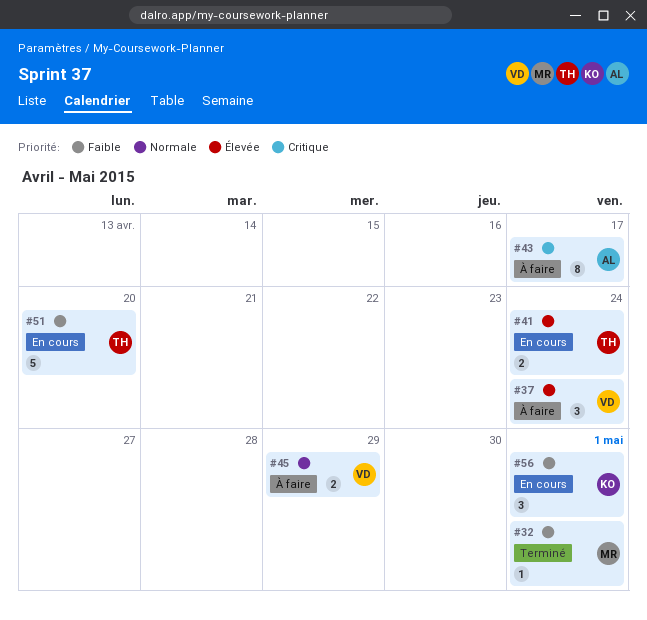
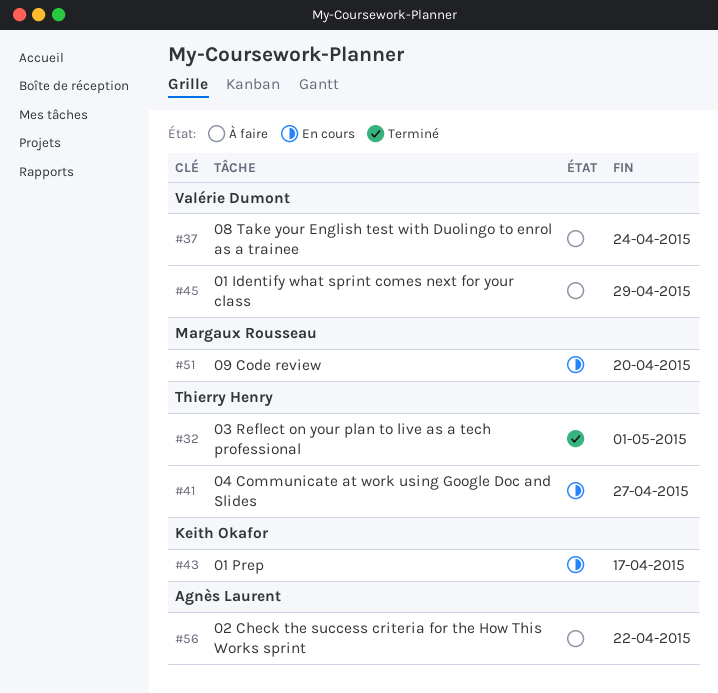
#32, owner: Margaux Rousseau -> Thierry Henry
#41, due: Apr 24 -> Apr 27
#43, status: À faire -> En cours
#43, owner: Agnès Laurent -> Keith Okafor
#51, owner: Thierry Henry -> Margaux Rousseau
#56, status: En cours -> À faire
#56, owner: Keith Okafor -> Agnès Laurent
#56, due: May 1 -> Apr 22

